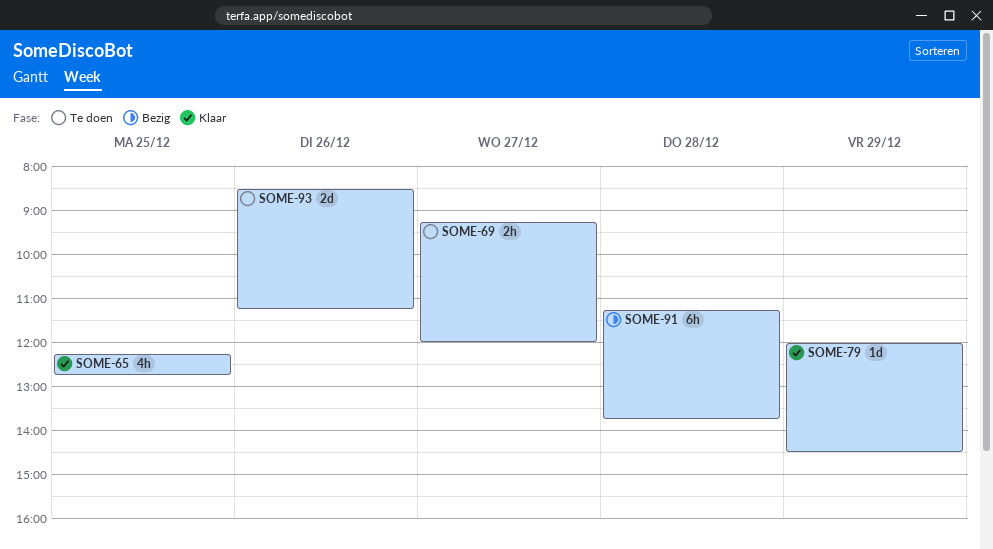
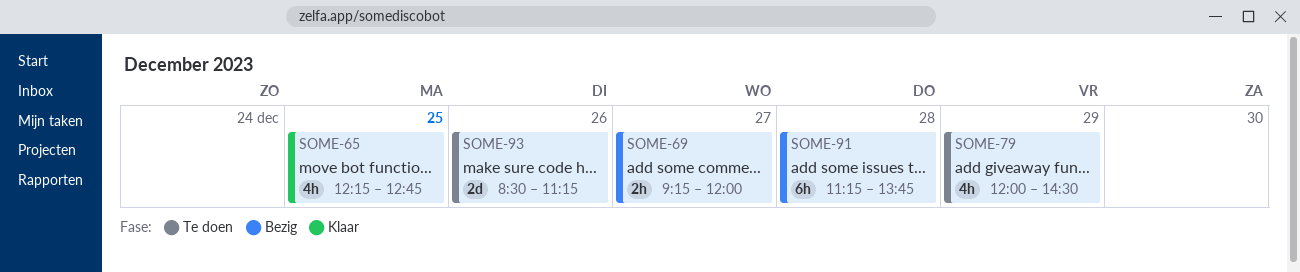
SOME-69, status: Te doen -> Bezig
SOME-79, status: Klaar -> Te doen
SOME-79, estimate: 1d -> 4h

